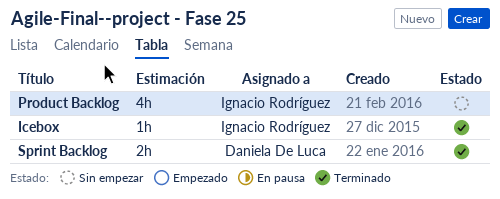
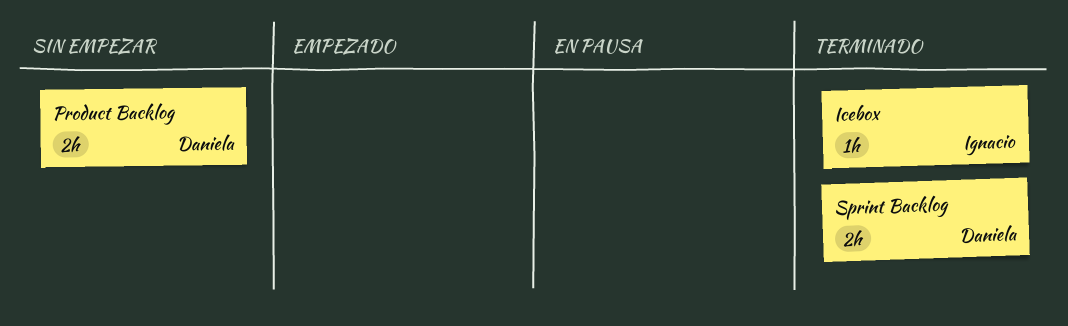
Product Backlog, owner: Ignacio Rodríguez -> Daniela De Luca
Product Backlog, estimate: 4h -> 2h

